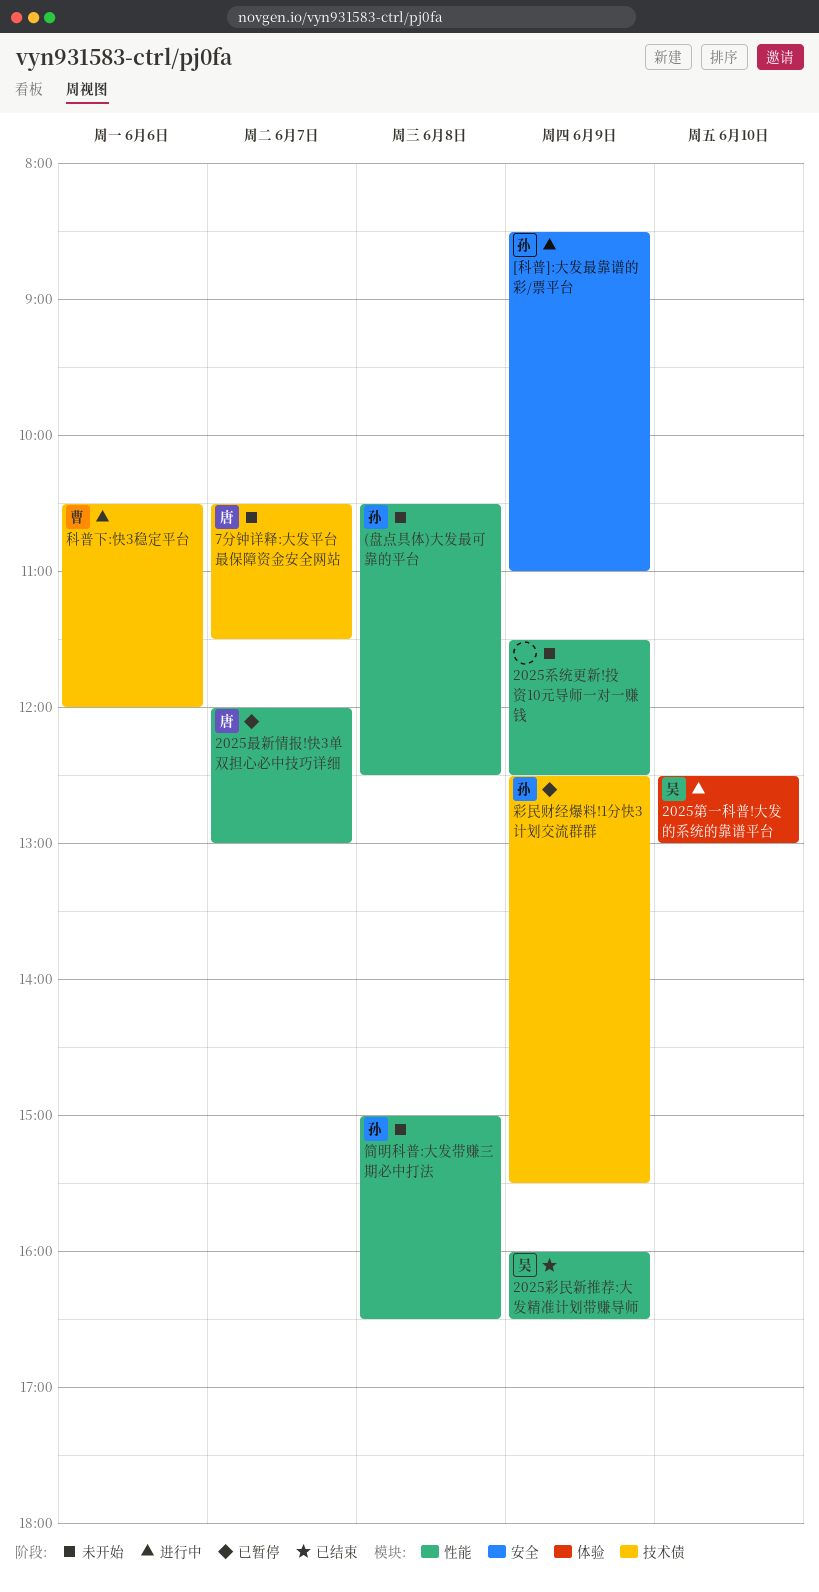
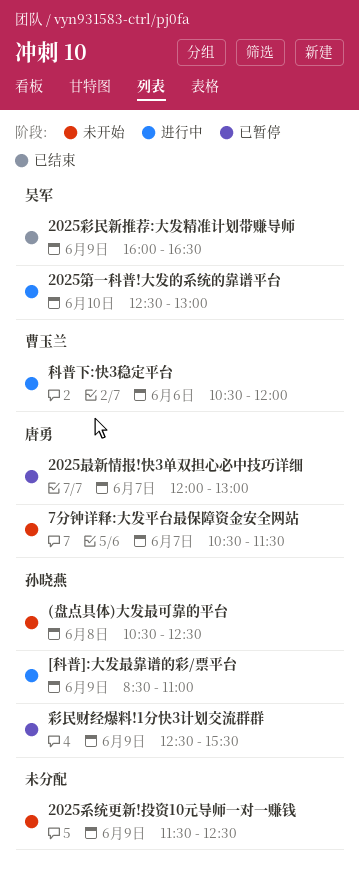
简明科普:大发带赚三期必中打法: present -> none

